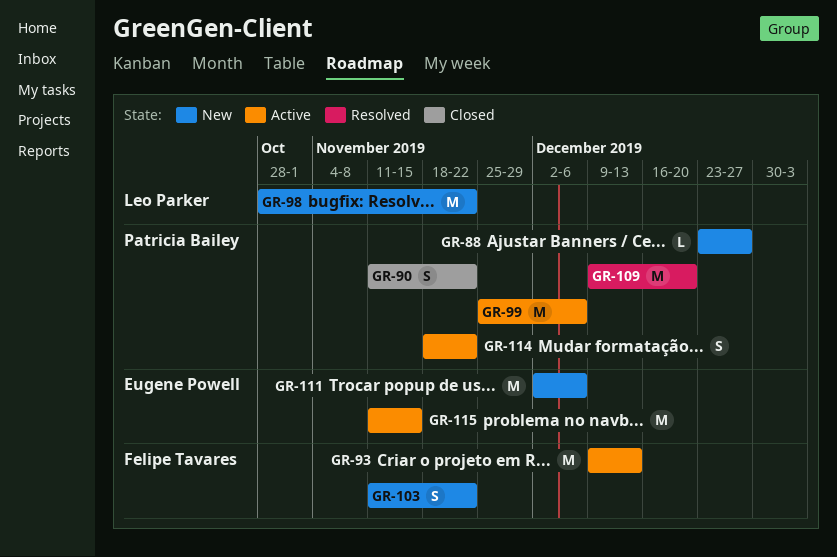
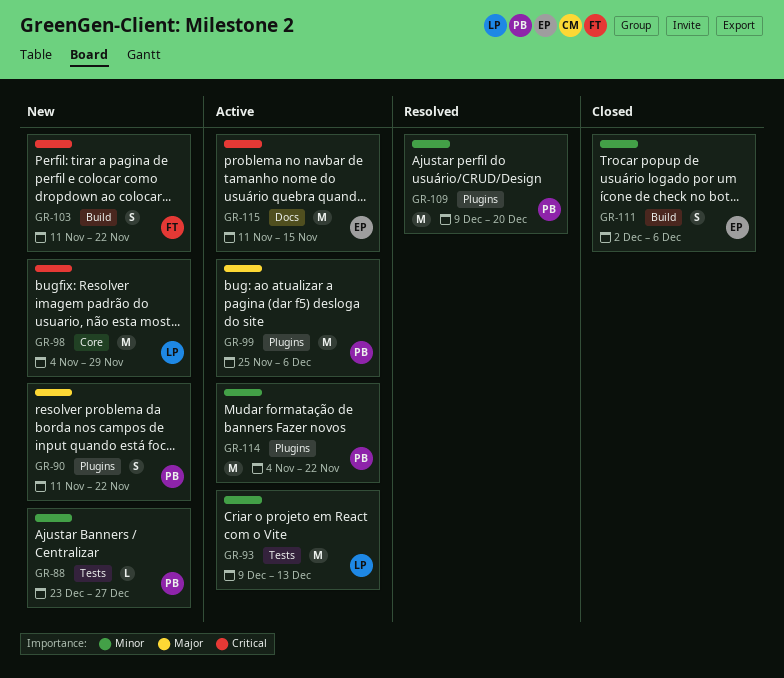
GR-90, status: Closed -> New
GR-93, owner: Felipe Tavares -> Leo Parker
GR-98, start: Oct 28 -> Nov 4
GR-98, due: Nov 22 -> Nov 29
GR-111, status: New -> Closed
GR-111, estimate: M -> S
GR-114, estimate: S -> M
GR-114, start: Nov 18 -> Nov 4

